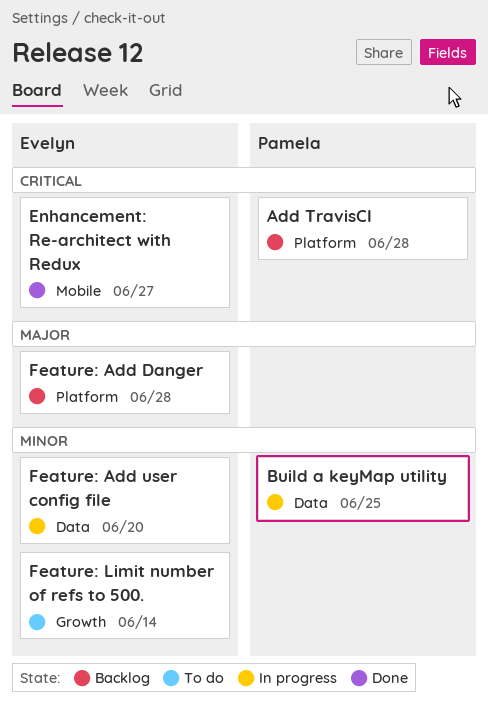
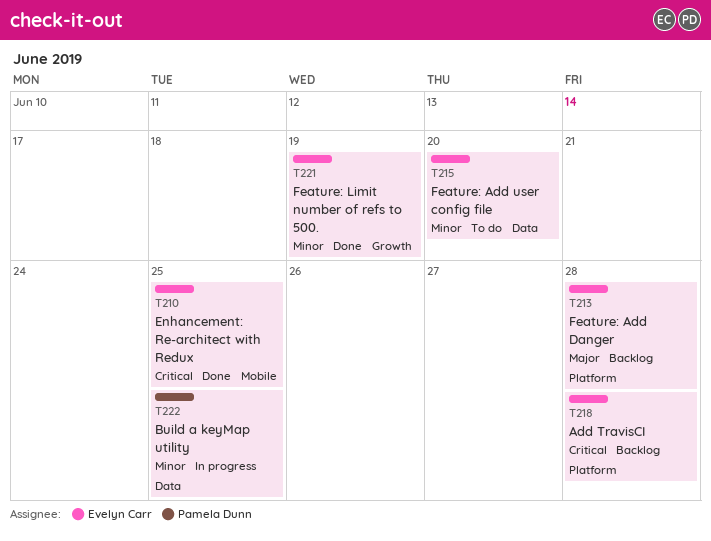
Add TravisCI, owner: Pamela Dunn -> Evelyn Carr
Enhancement: Re-architect with Redux, due: Jun 27 -> Jun 25
Feature: Add user config file, status: In progress -> To do
Feature: Limit number of refs to 500., status: To do -> Done
Feature: Limit number of refs to 500., due: Jun 14 -> Jun 19

